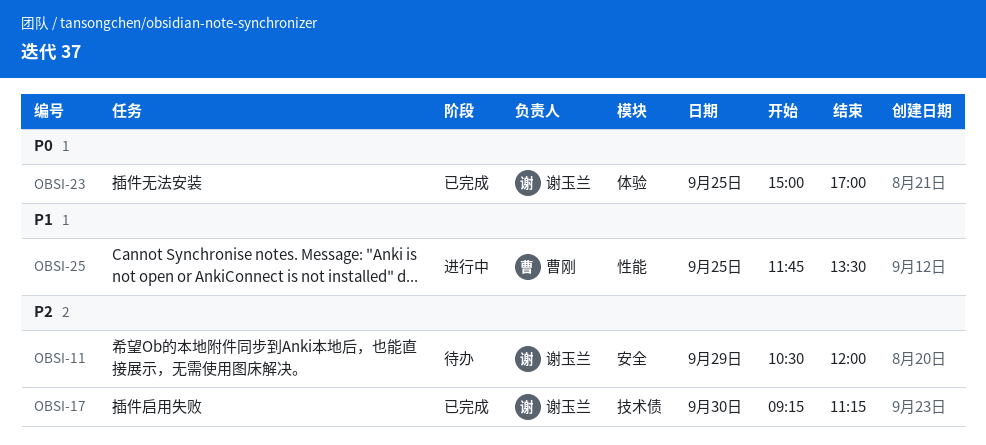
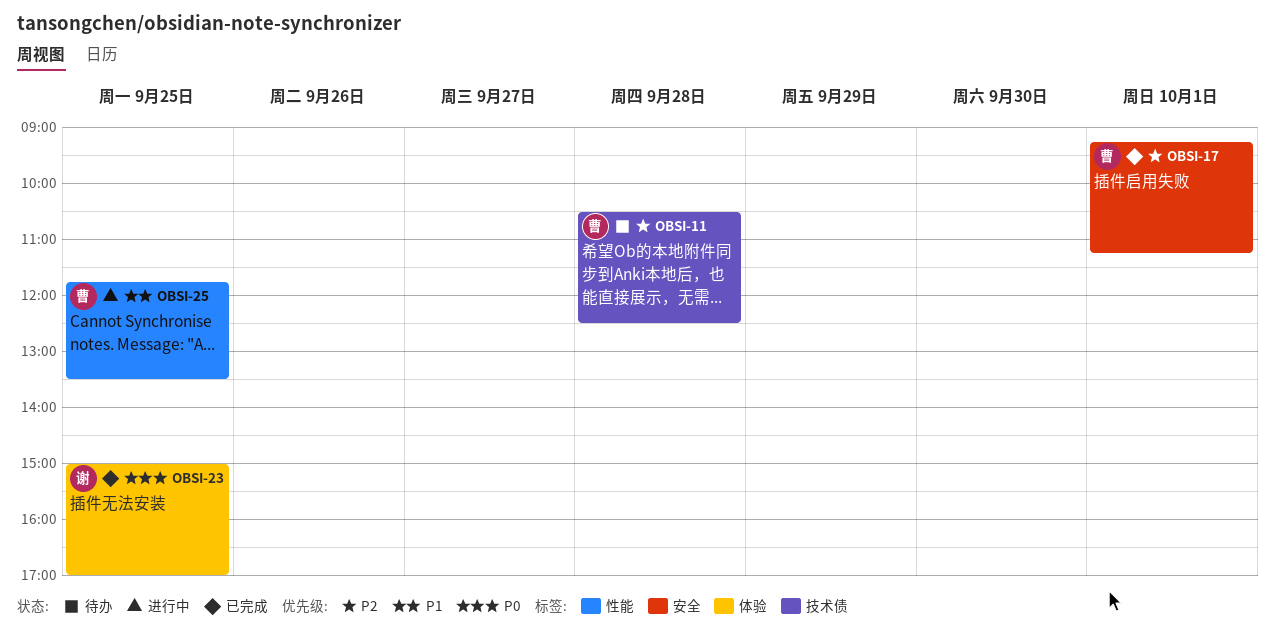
OBSI-11, owner: 谢玉兰 -> 曹刚
OBSI-11, label: 安全 -> 技术债
OBSI-11, day: Sep 29 -> Sep 28
OBSI-11, ends: 12:00 -> 12:30
OBSI-17, owner: 谢玉兰 -> 曹刚
OBSI-17, label: 技术债 -> 安全
OBSI-17, day: Sep 30 -> Oct 1

